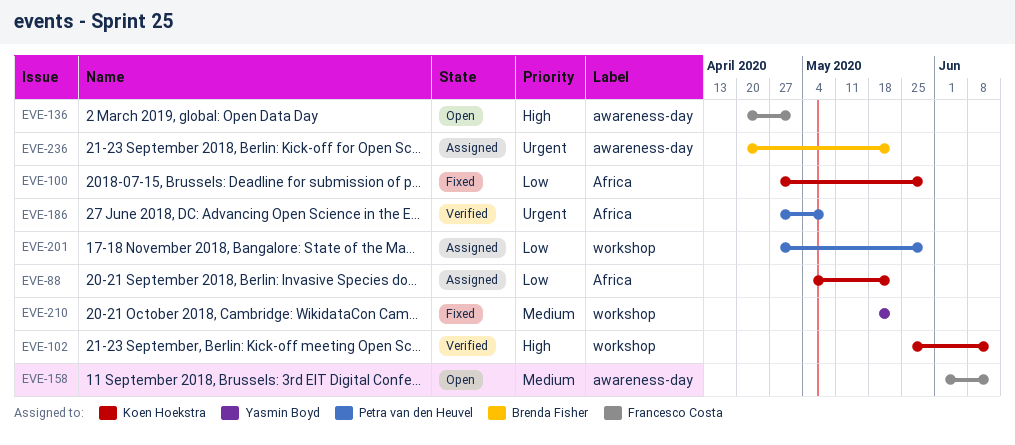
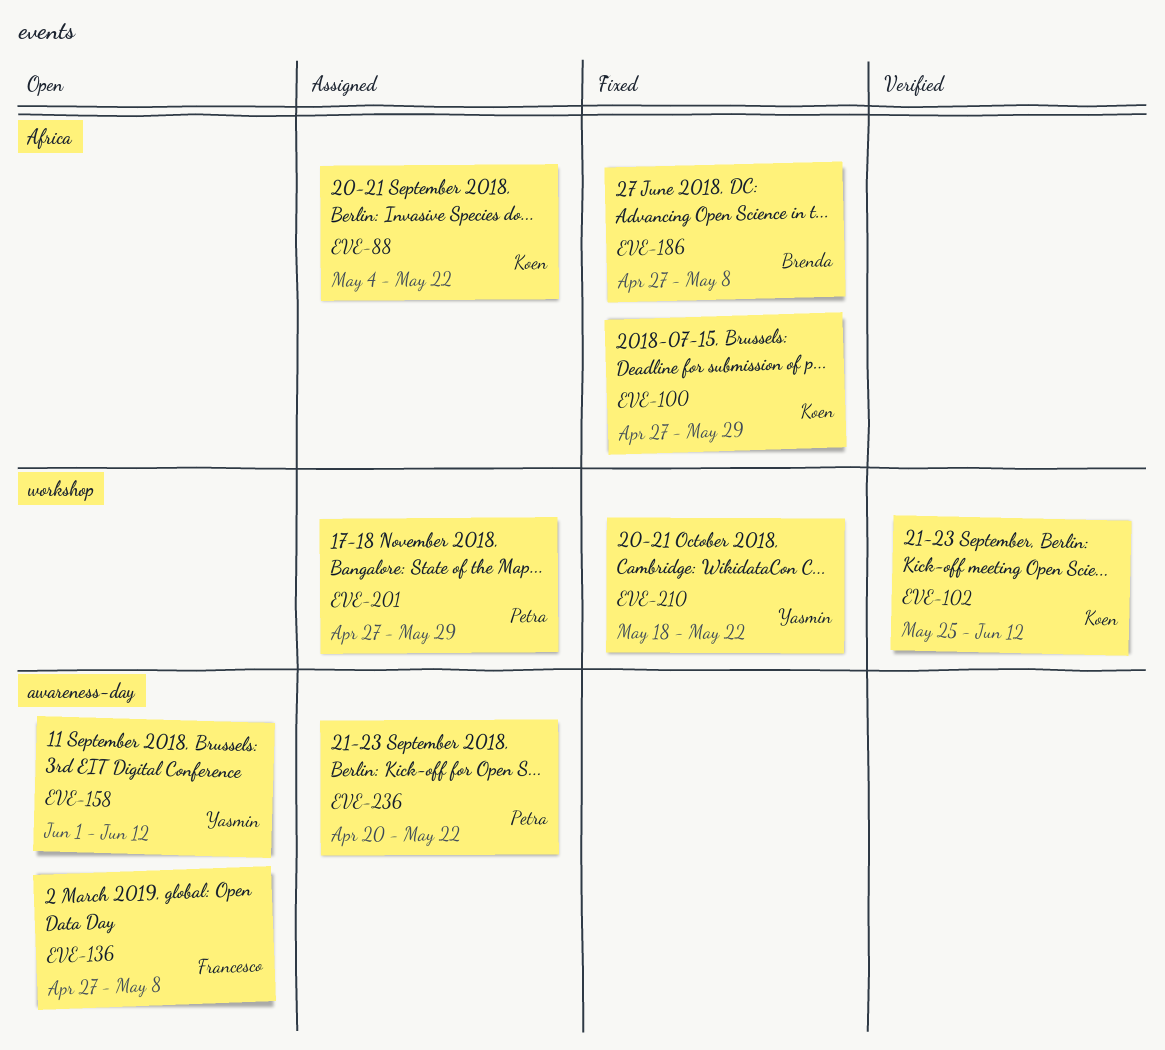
EVE-136, start: Apr 20 -> Apr 27
EVE-136, due: May 1 -> May 8
EVE-158, owner: Francesco Costa -> Yasmin Boyd
EVE-186, status: Verified -> Fixed
EVE-186, owner: Petra van den Heuvel -> Brenda Fisher
EVE-236, owner: Brenda Fisher -> Petra van den Heuvel

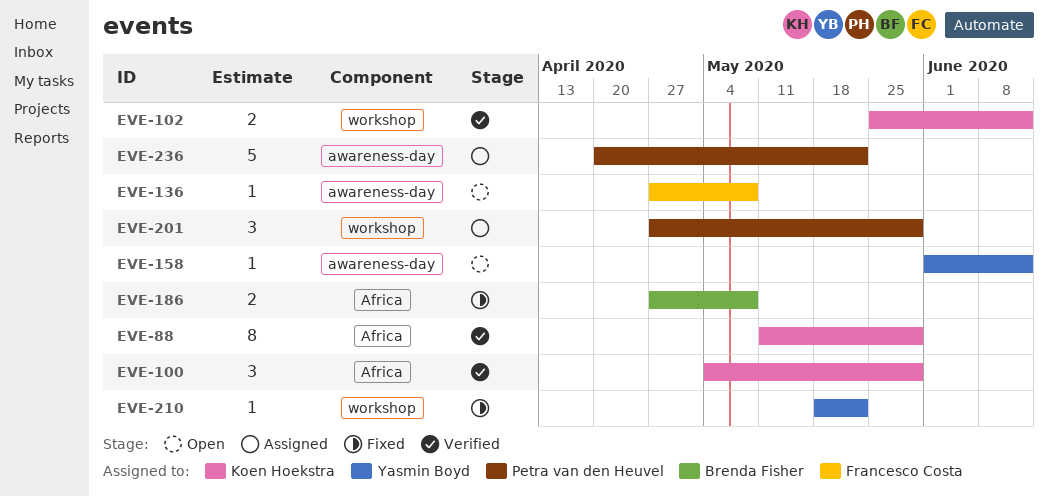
EVE-88, status: Assigned -> Verified
EVE-88, start: May 4 -> May 11
EVE-88, due: May 22 -> May 29
EVE-100, status: Fixed -> Verified
EVE-100, start: Apr 27 -> May 4

